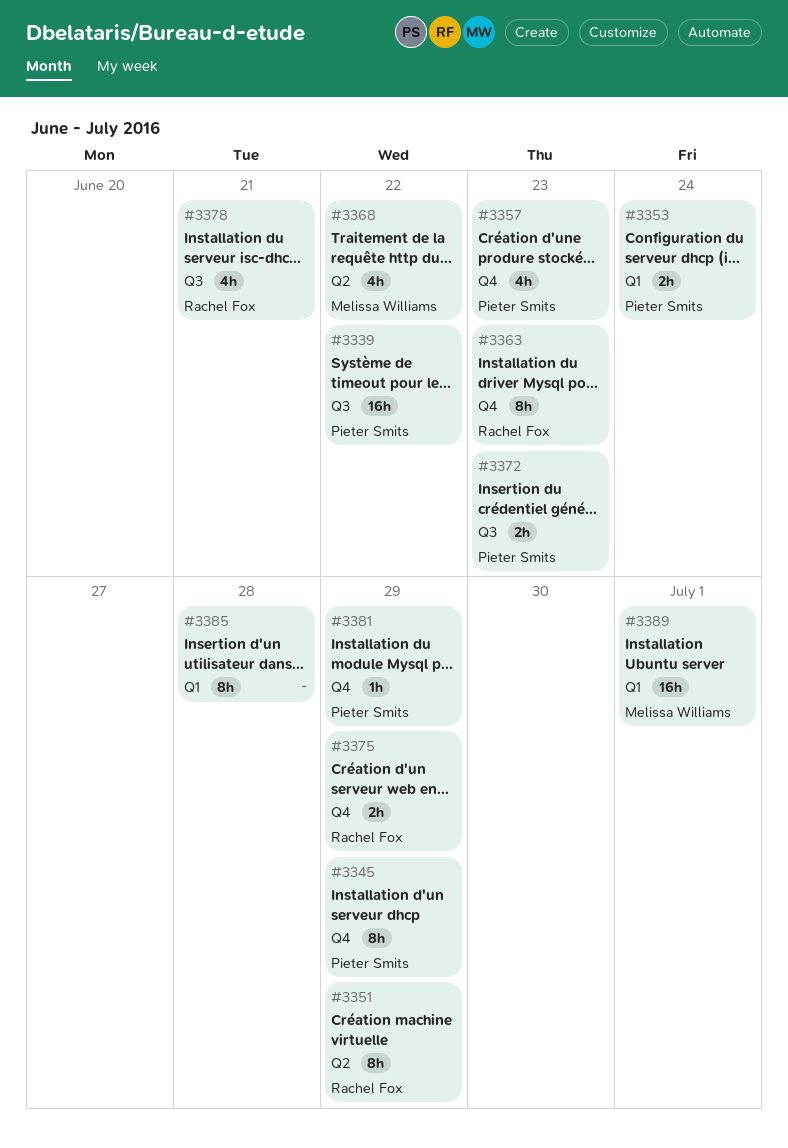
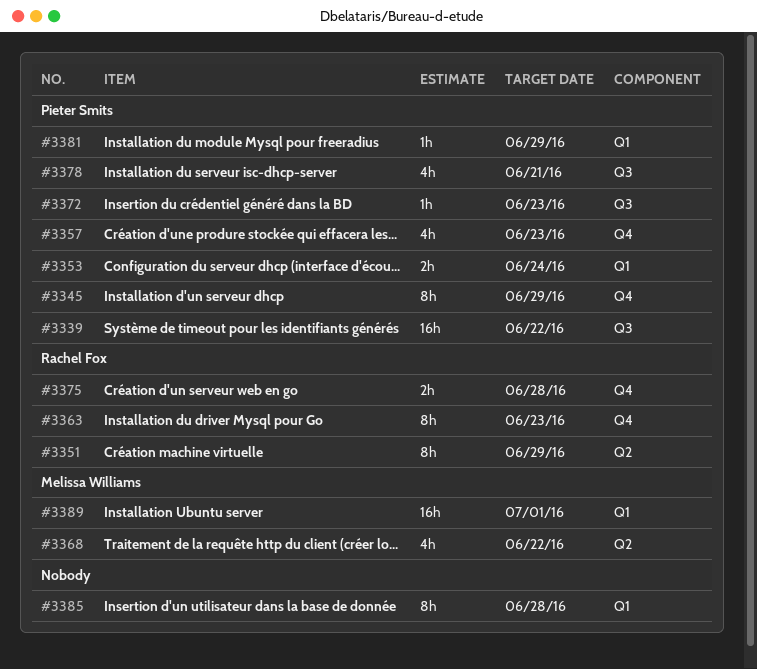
#3372, estimate: 2h -> 1h
#3375, due: Jun 29 -> Jun 28
#3378, owner: Rachel Fox -> Pieter Smits
#3381, label: Q4 -> Q1

